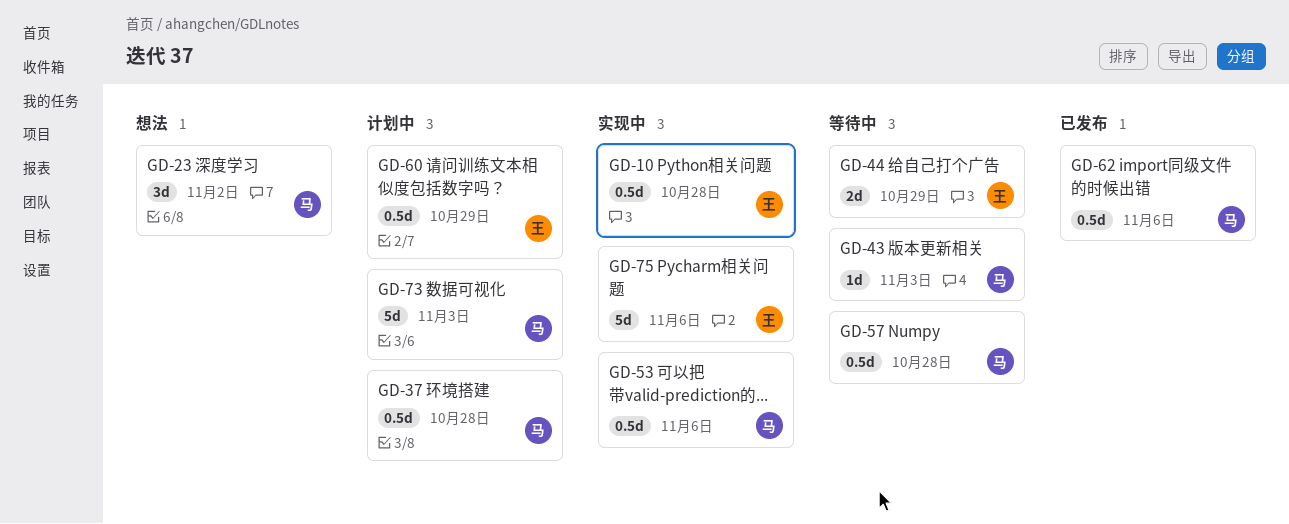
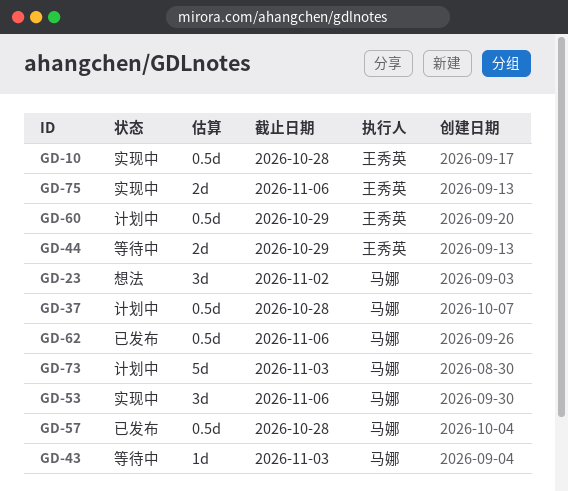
GD-53, estimate: 0.5d -> 3d
GD-57, status: 等待中 -> 已发布
GD-75, estimate: 5d -> 2d

